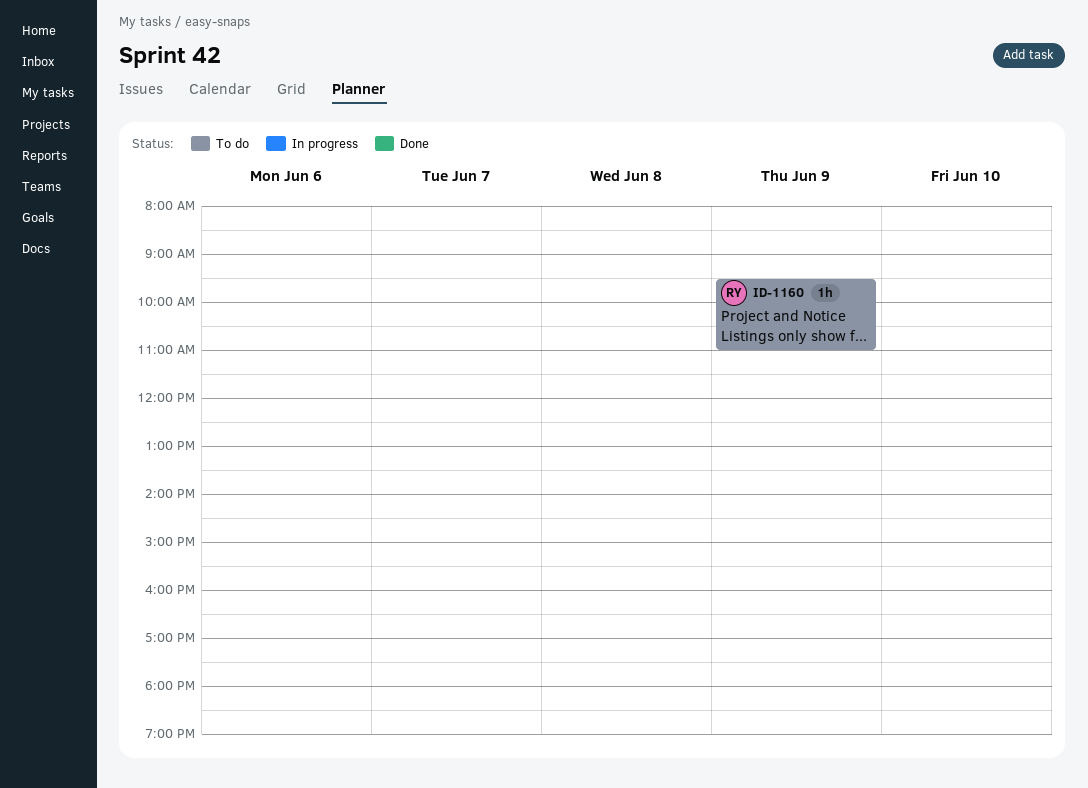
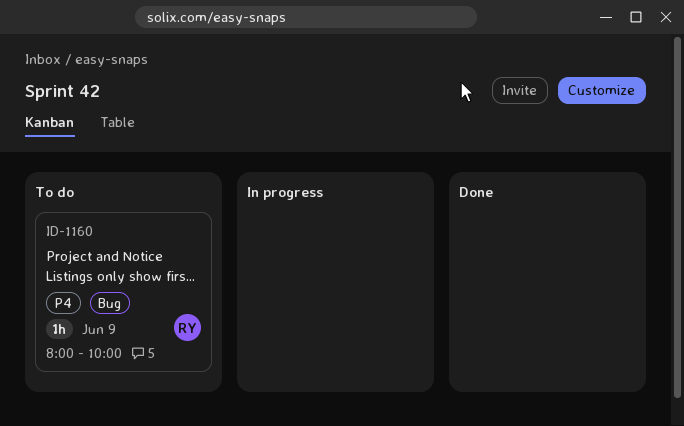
ID-1160, begins: 09:30 -> 08:00
ID-1160, ends: 11:00 -> 10:00

